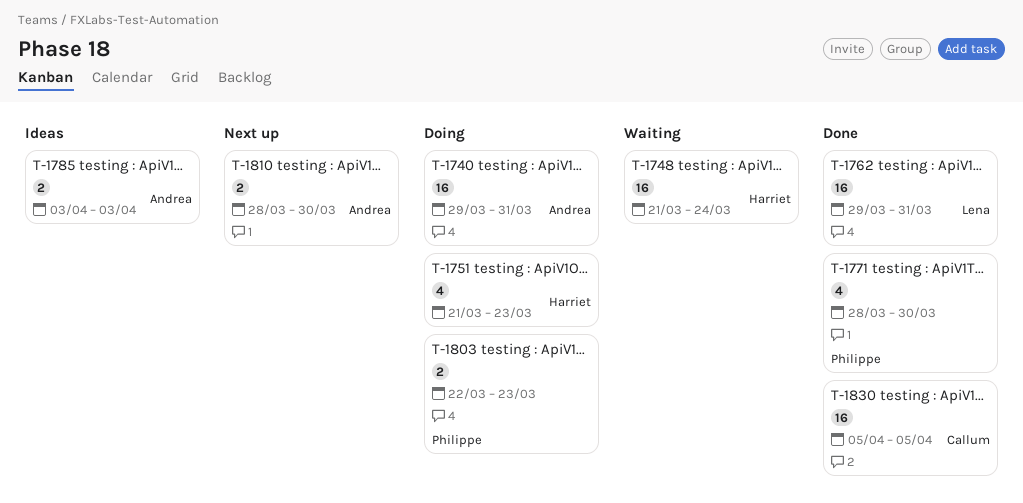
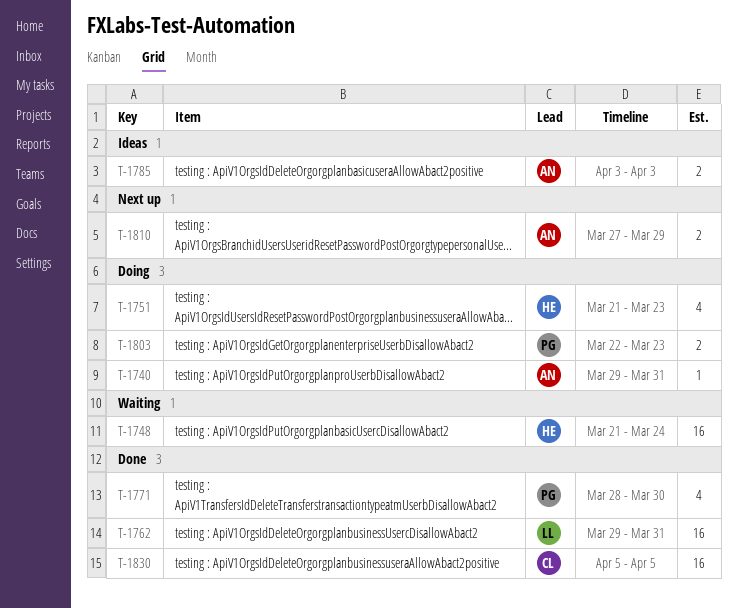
T-1740, estimate: 16 -> 1
T-1810, start: Mar 28 -> Mar 27
T-1810, due: Mar 30 -> Mar 29

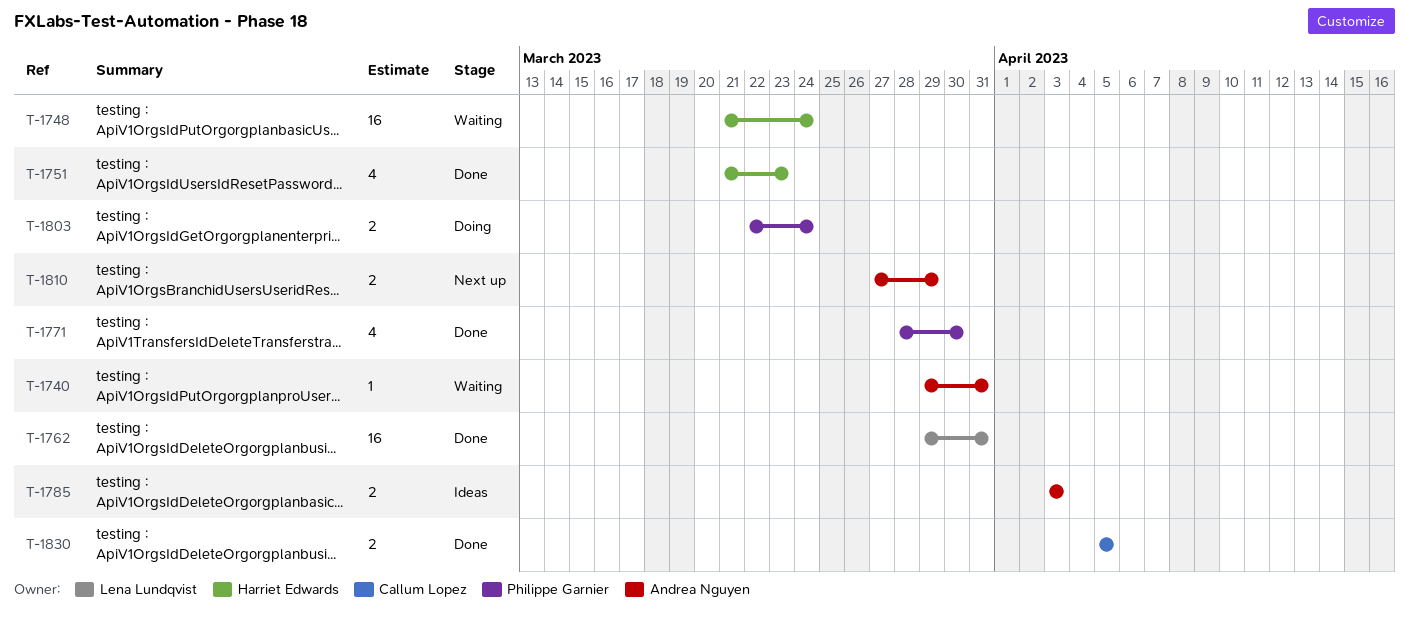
T-1740, status: Doing -> Waiting
T-1751, status: Doing -> Done
T-1803, due: Mar 23 -> Mar 24
T-1830, estimate: 16 -> 2

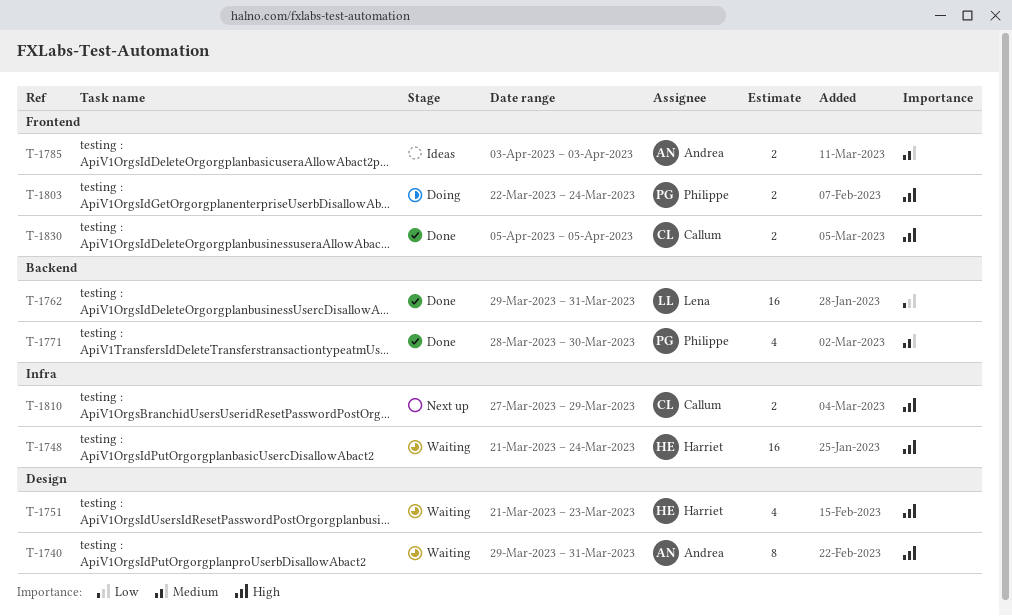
T-1740, estimate: 1 -> 8
T-1751, status: Done -> Waiting
T-1810, owner: Andrea Nguyen -> Callum Lopez

